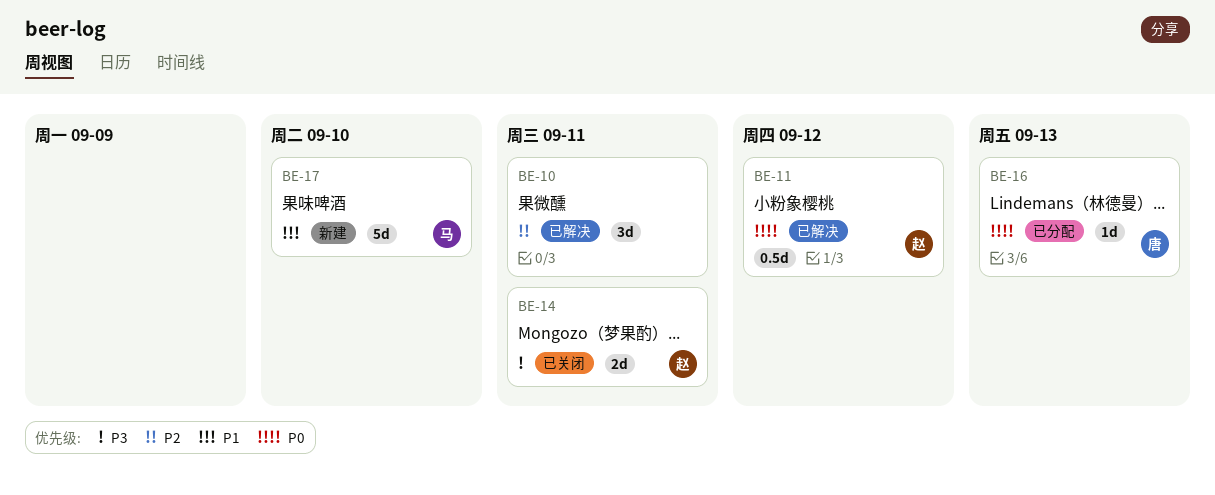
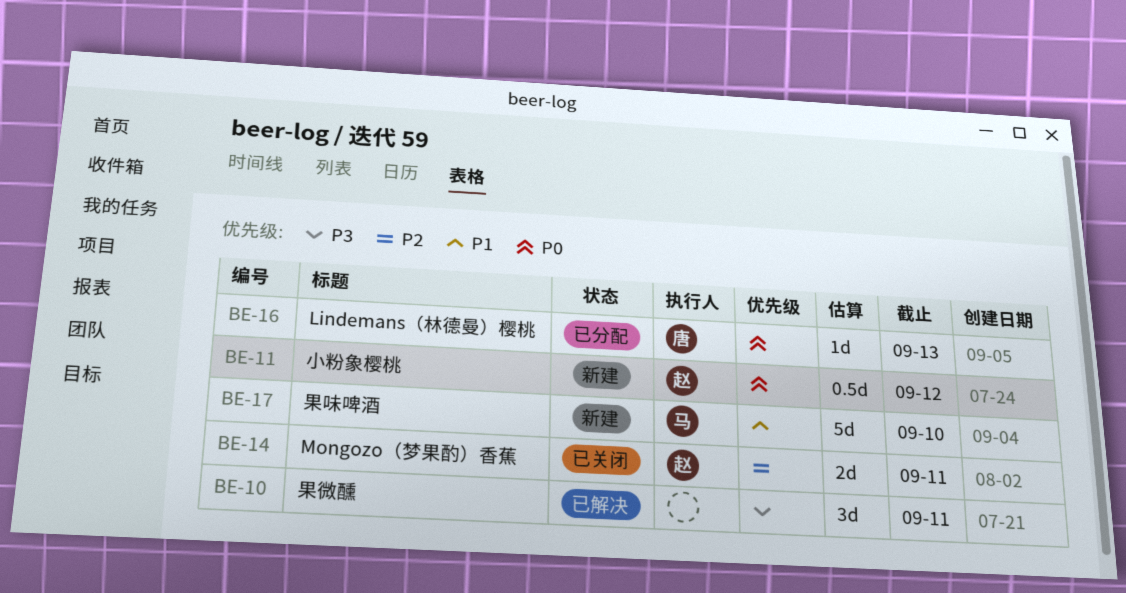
BE-10, priority: P2 -> P3
BE-11, status: 已解决 -> 新建
BE-14, priority: P3 -> P2

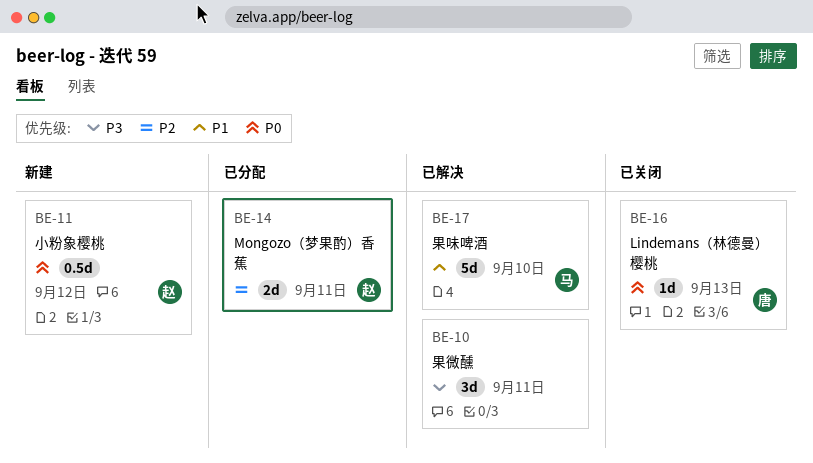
BE-14, status: 已关闭 -> 已分配
BE-16, status: 已分配 -> 已关闭
BE-17, status: 新建 -> 已解决

